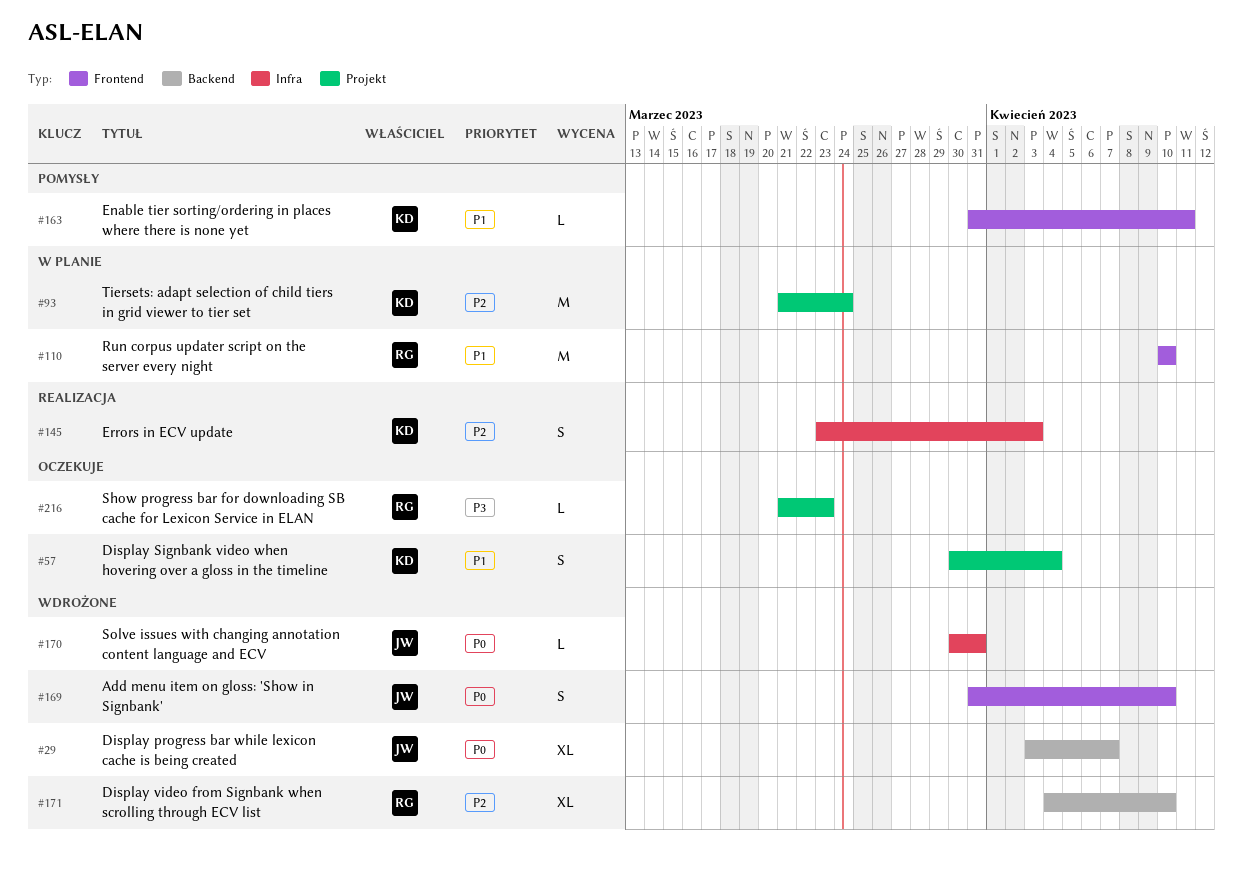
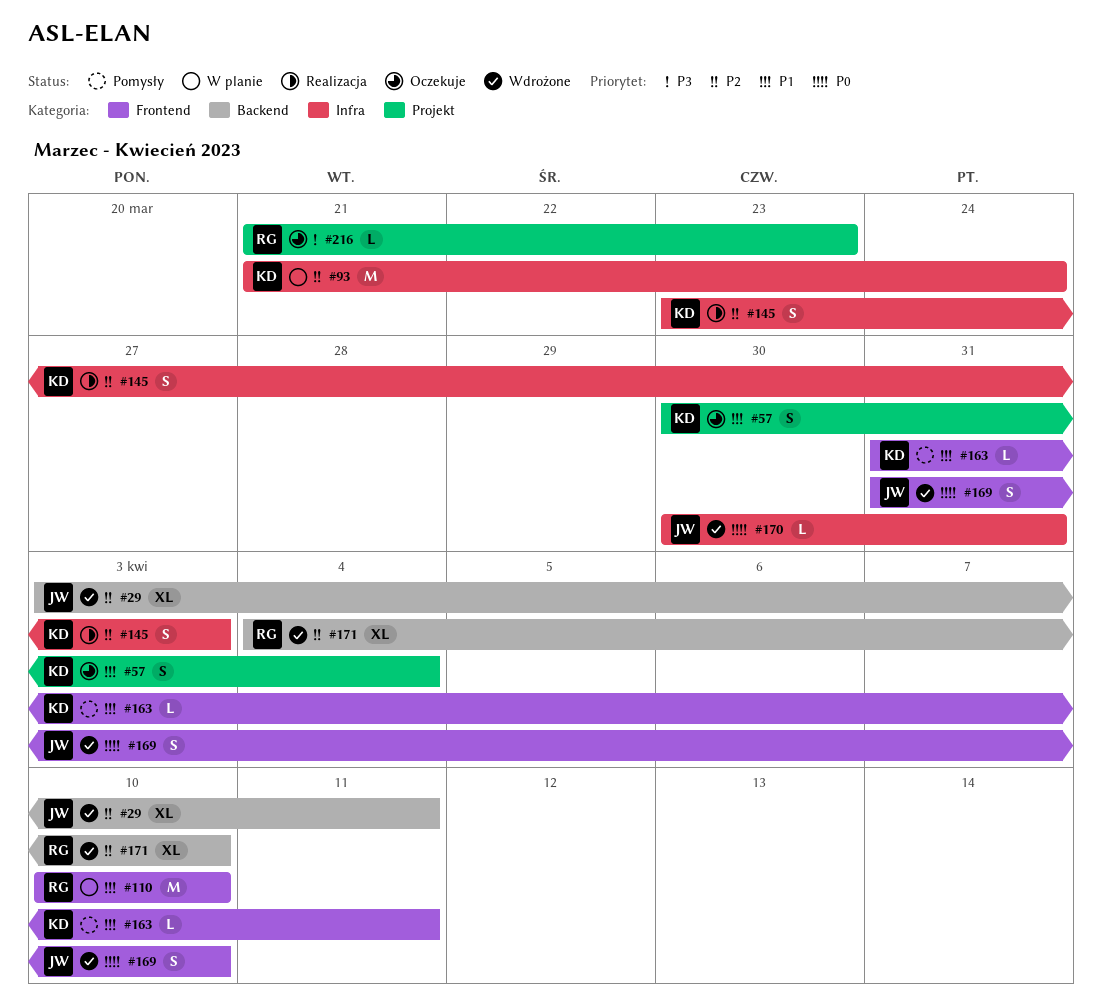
#29, priority: P0 -> P2
#29, due: Apr 7 -> Apr 11
#93, label: Projekt -> Infra

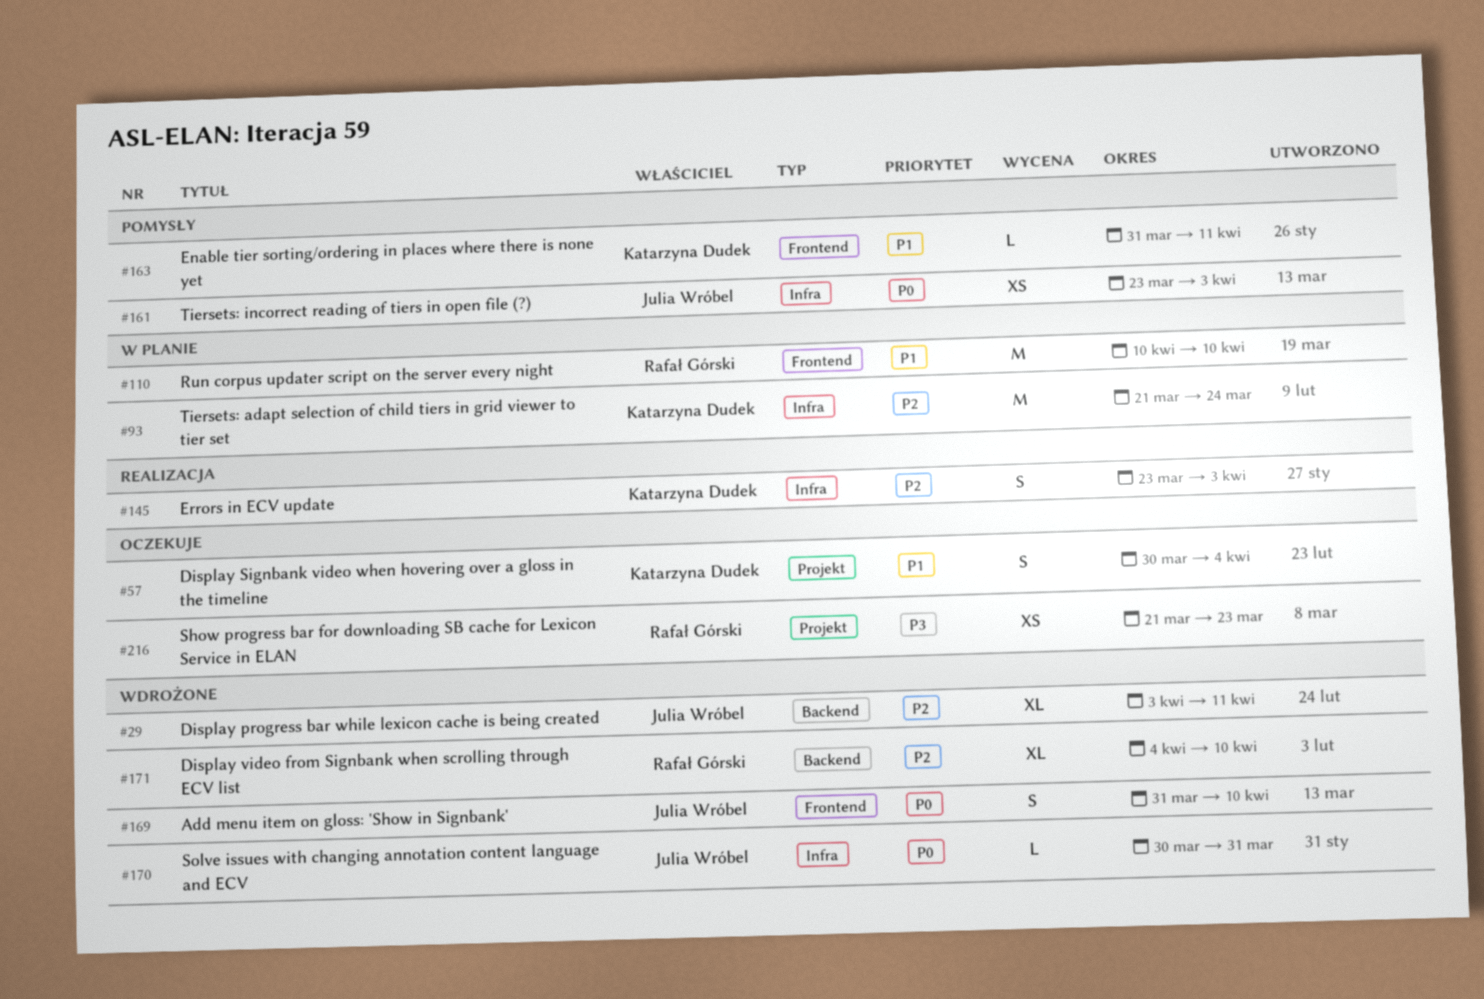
#161: none -> present
#216, estimate: L -> XS

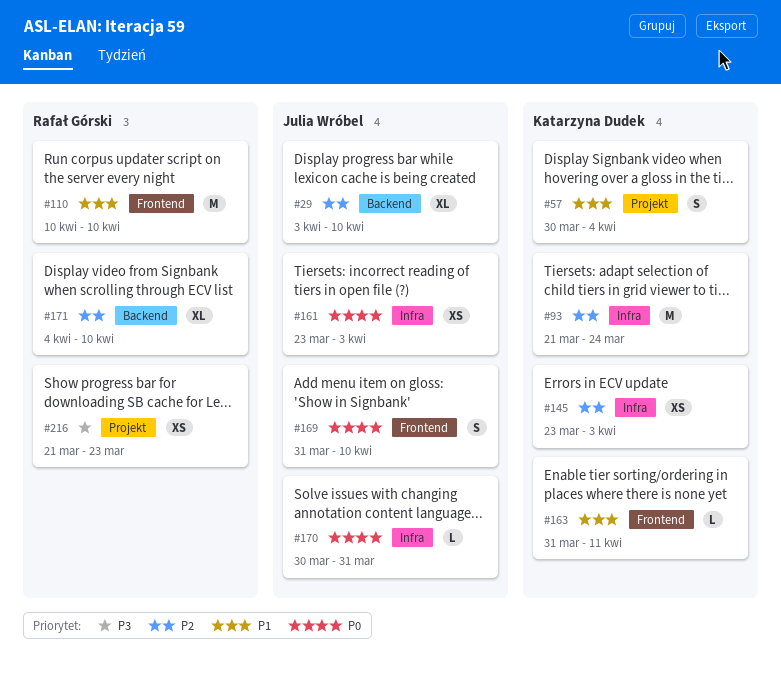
#29, due: Apr 11 -> Apr 10
#145, estimate: S -> XS

